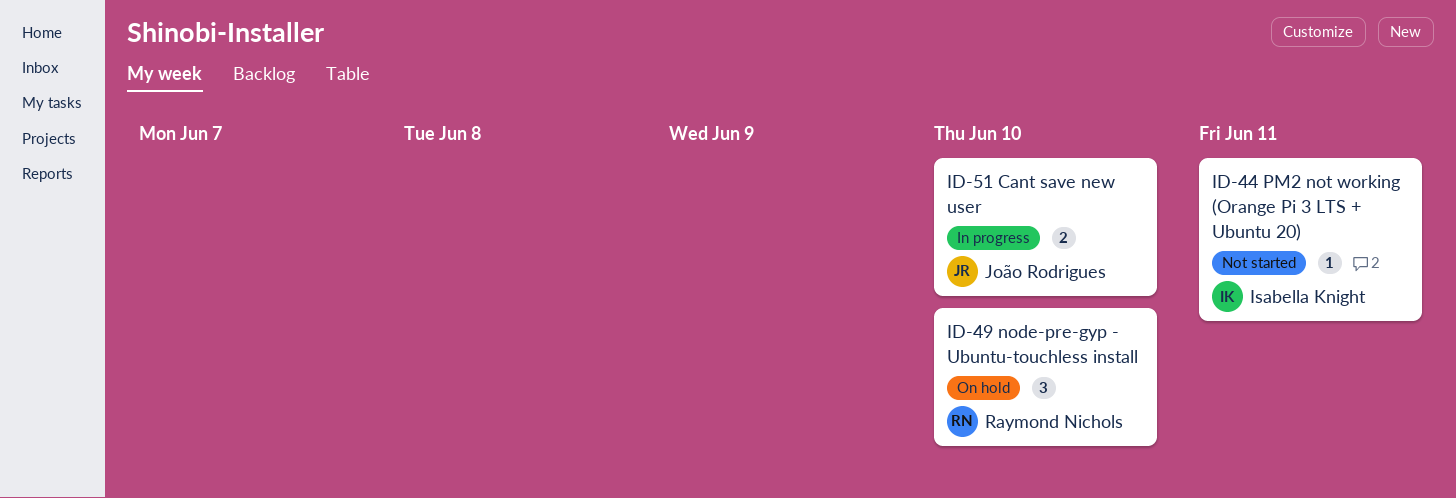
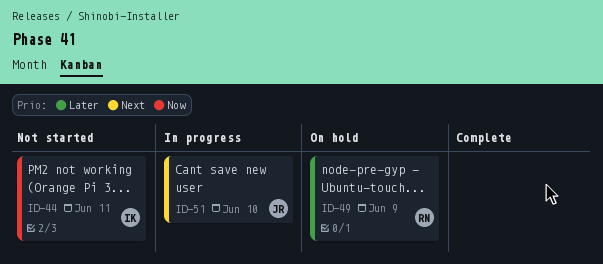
ID-49, due: Jun 10 -> Jun 9

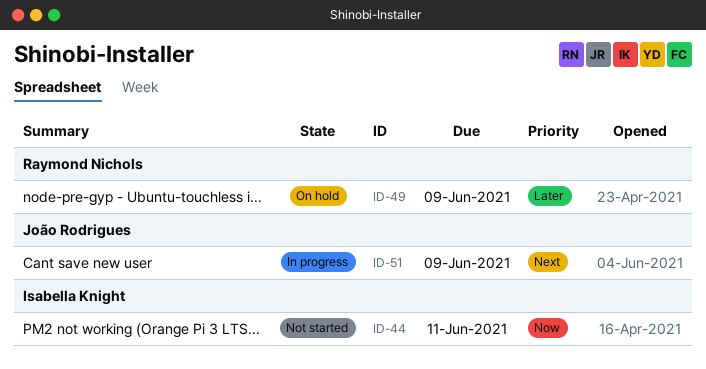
ID-51, due: Jun 10 -> Jun 9

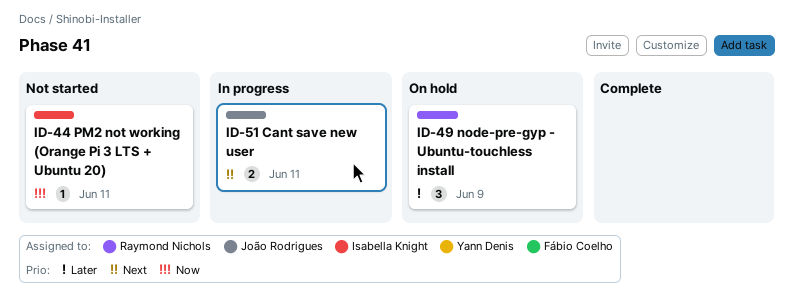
ID-51, due: Jun 9 -> Jun 11

